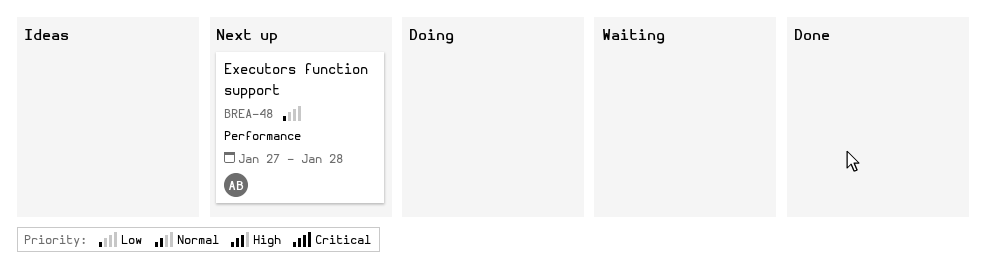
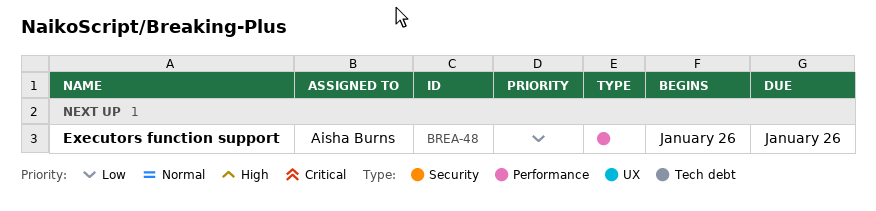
BREA-48, start: Jan 27 -> Jan 26
BREA-48, due: Jan 28 -> Jan 26

